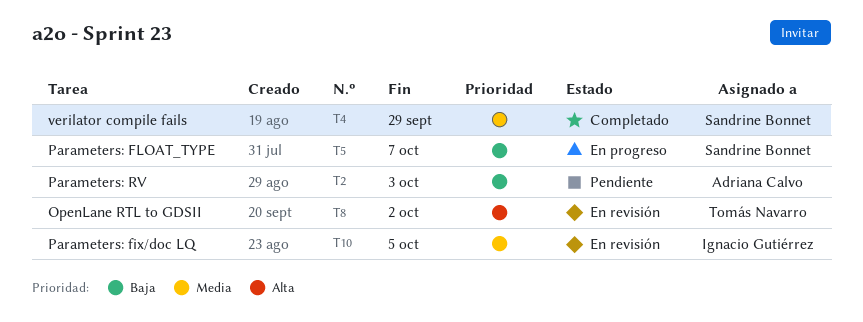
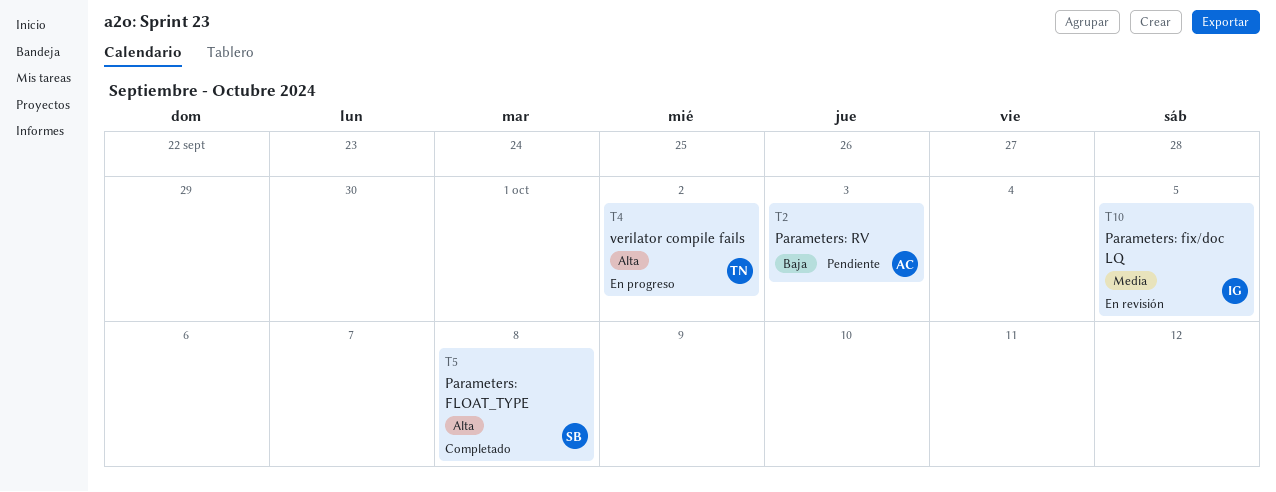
T4, status: Completado -> En progreso
T4, owner: Sandrine Bonnet -> Tomás Navarro
T4, priority: Media -> Alta
T4, due: Sep 29 -> Oct 2
T5, status: En progreso -> Completado
T5, priority: Baja -> Alta
T5, due: Oct 7 -> Oct 8
T8: present -> none

